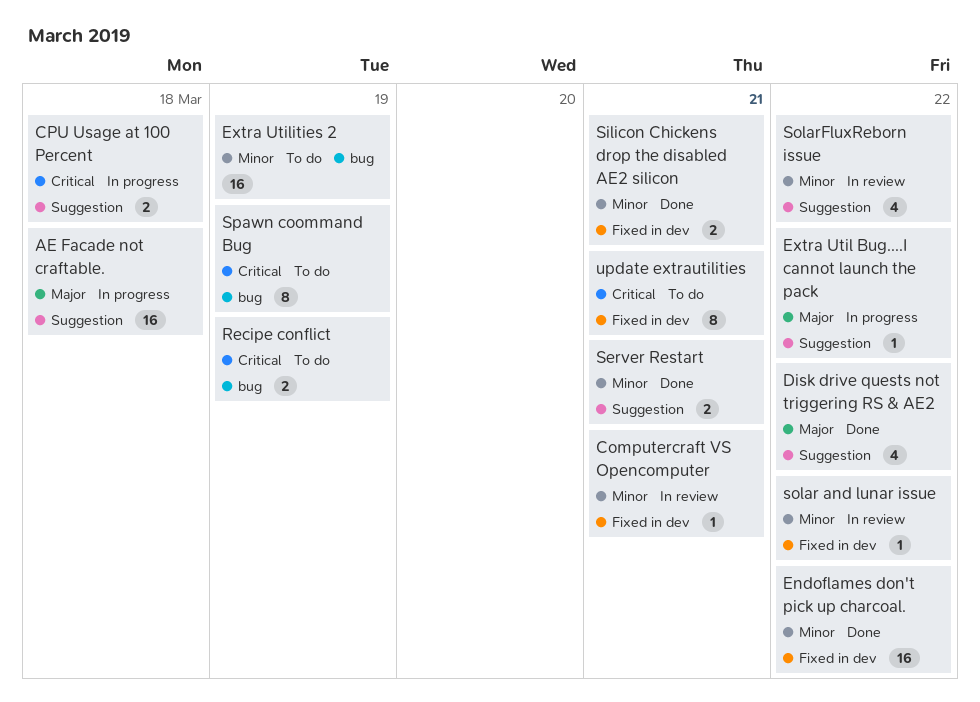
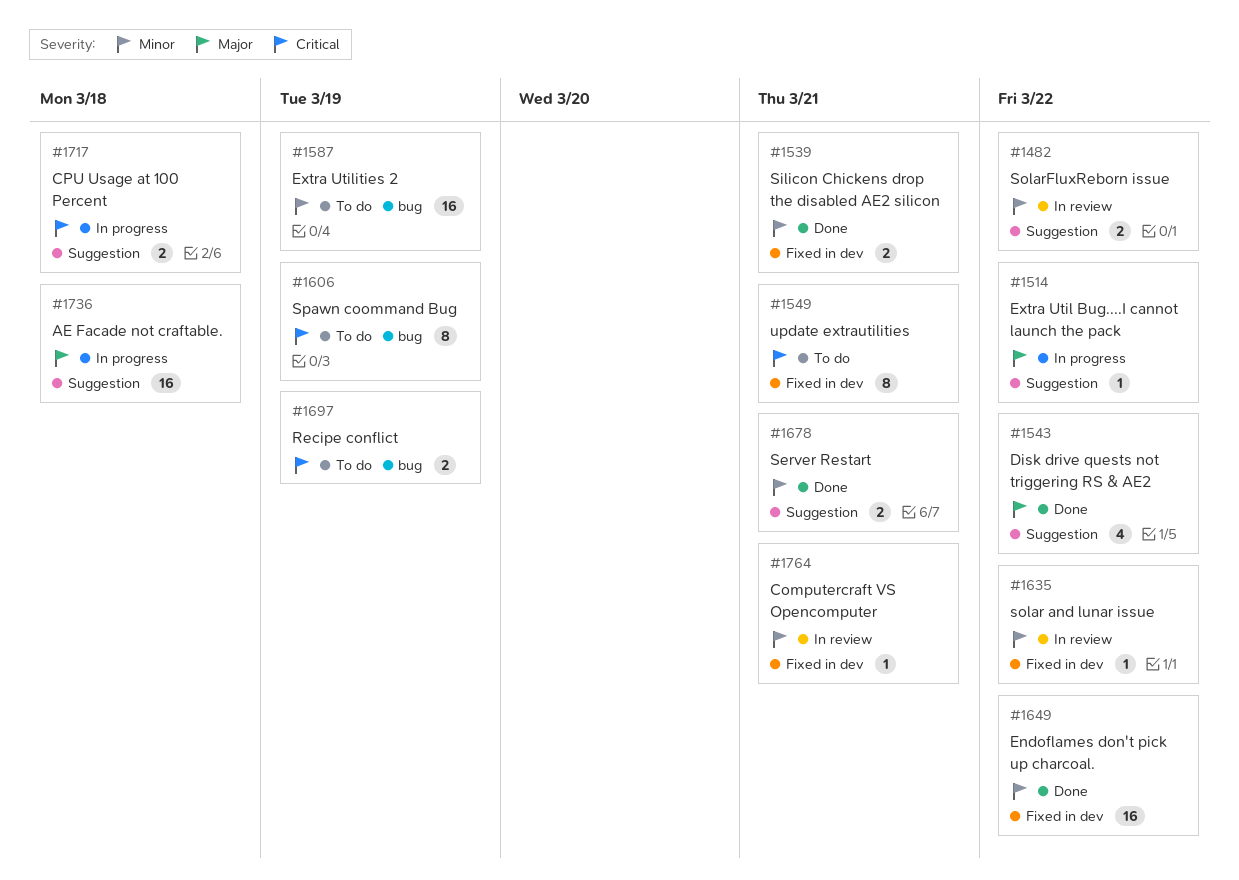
SolarFluxReborn issue, estimate: 4 -> 2

